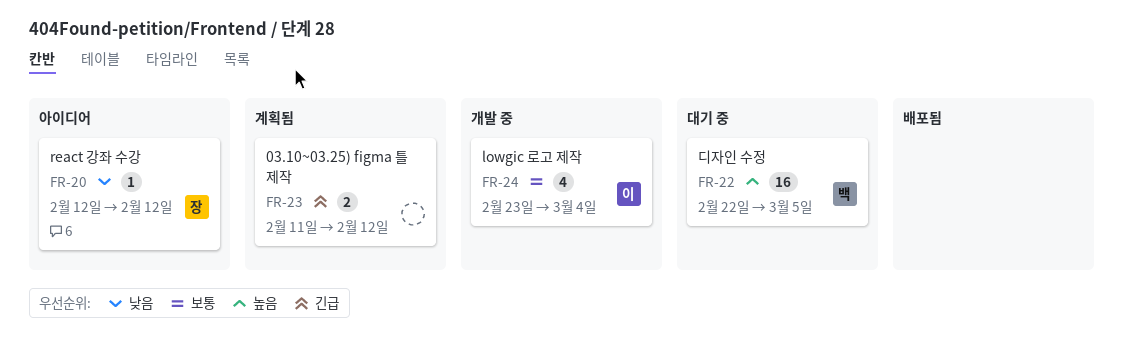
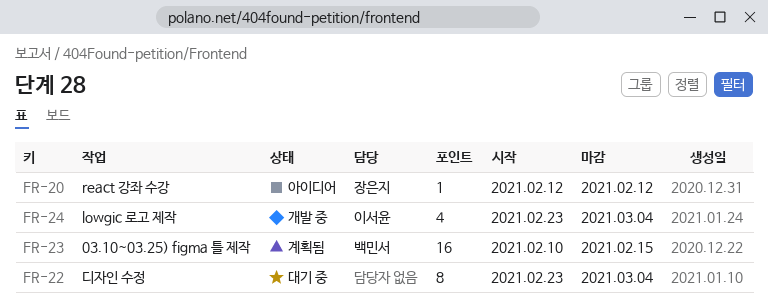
FR-22, owner: 백민서 -> none
FR-22, estimate: 16 -> 8
FR-22, start: Feb 22 -> Feb 23
FR-22, due: Mar 5 -> Mar 4
FR-23, owner: none -> 백민서
FR-23, estimate: 2 -> 16
FR-23, start: Feb 11 -> Feb 10
FR-23, due: Feb 12 -> Feb 15

